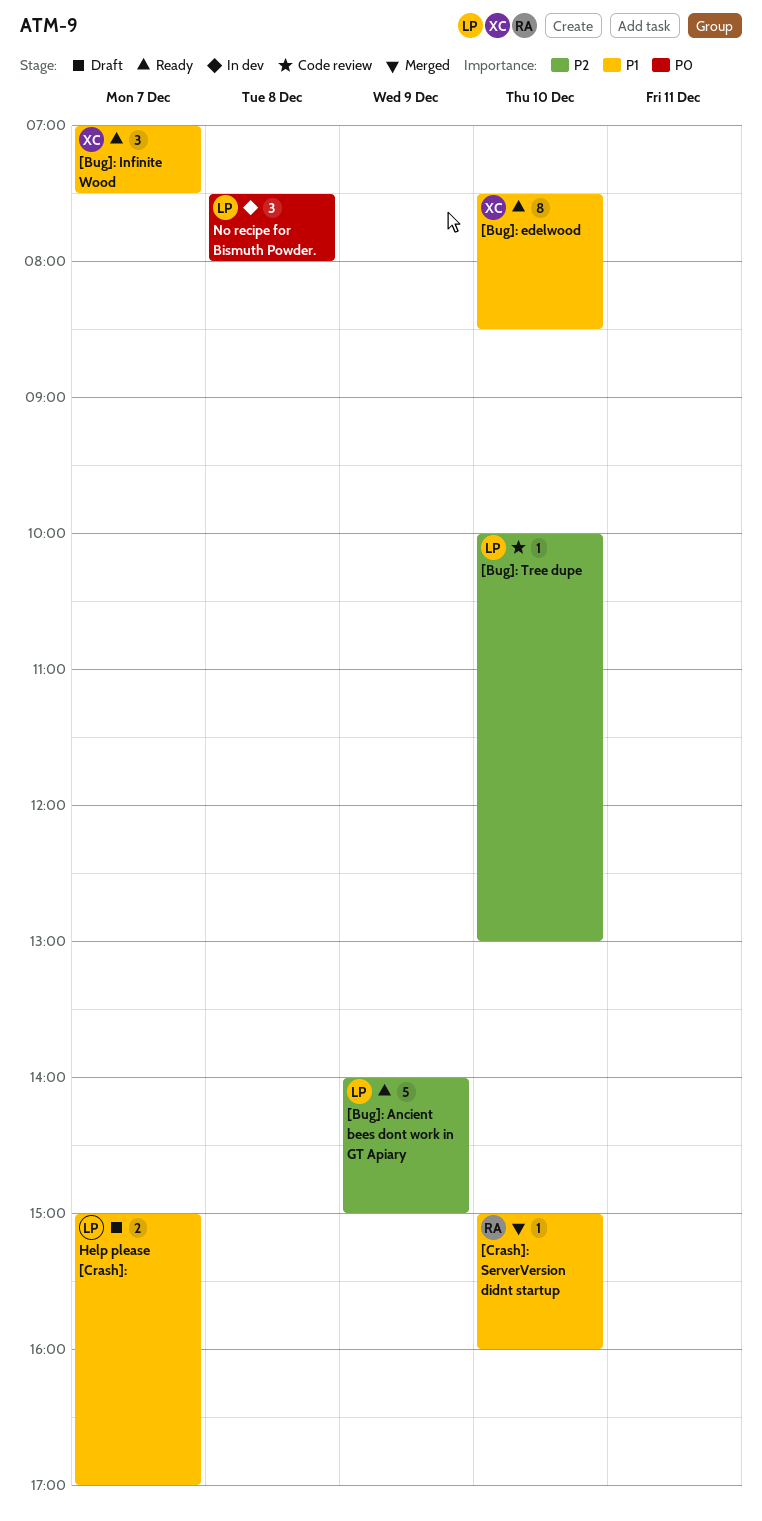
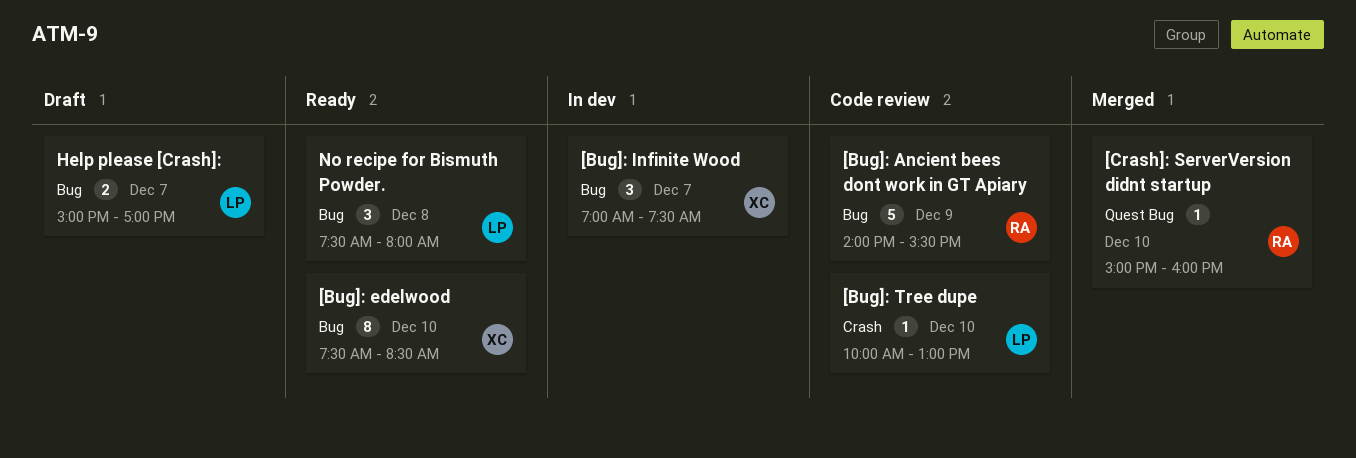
[Bug]: Ancient bees dont work in GT Apiary, status: Ready -> Code review
[Bug]: Ancient bees dont work in GT Apiary, owner: LP -> RA
[Bug]: Ancient bees dont work in GT Apiary, ends: 15:00 -> 15:30
[Bug]: Infinite Wood, status: Ready -> In dev
No recipe for Bismuth Powder., status: In dev -> Ready

